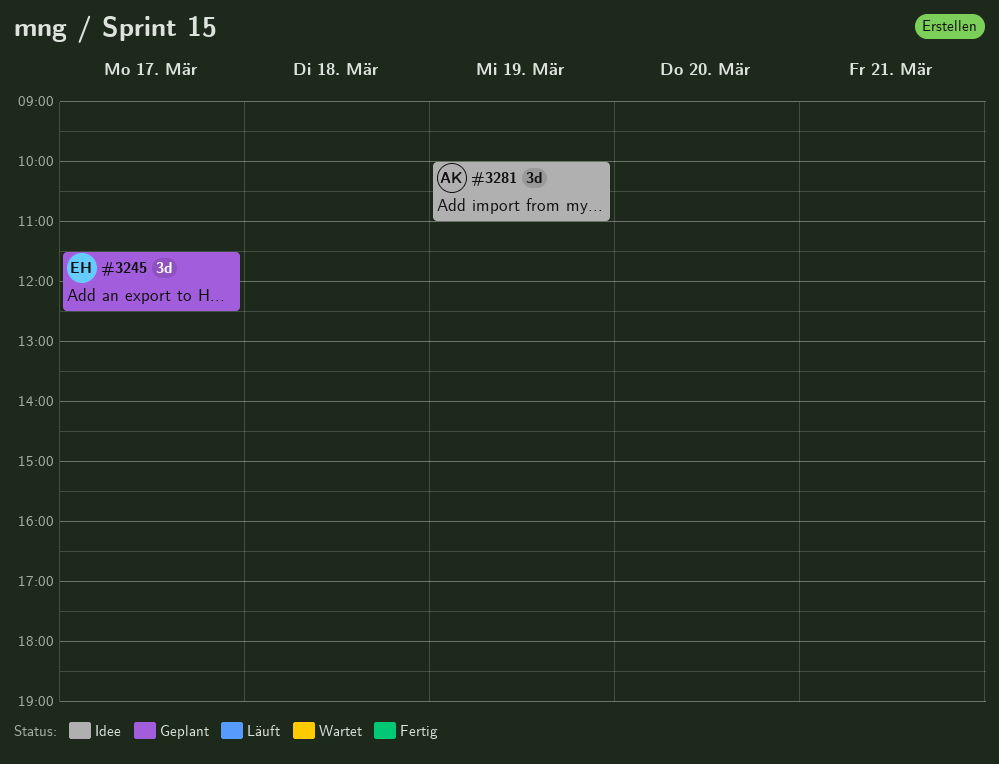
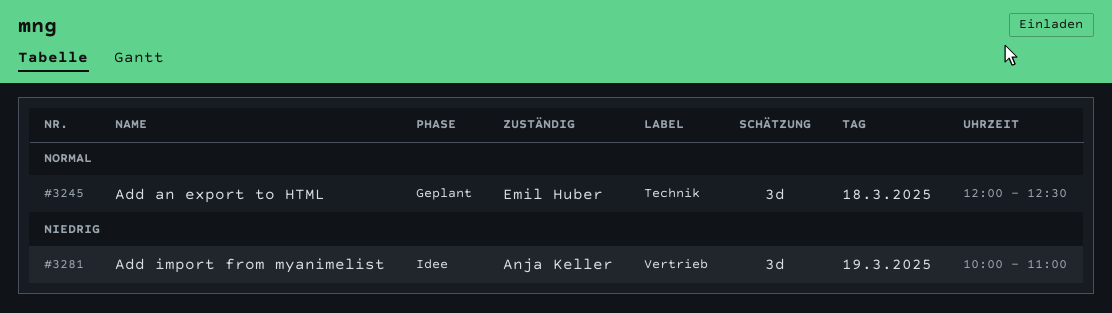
#3245, day: Mar 17 -> Mar 18
#3245, begins: 11:30 -> 12:00

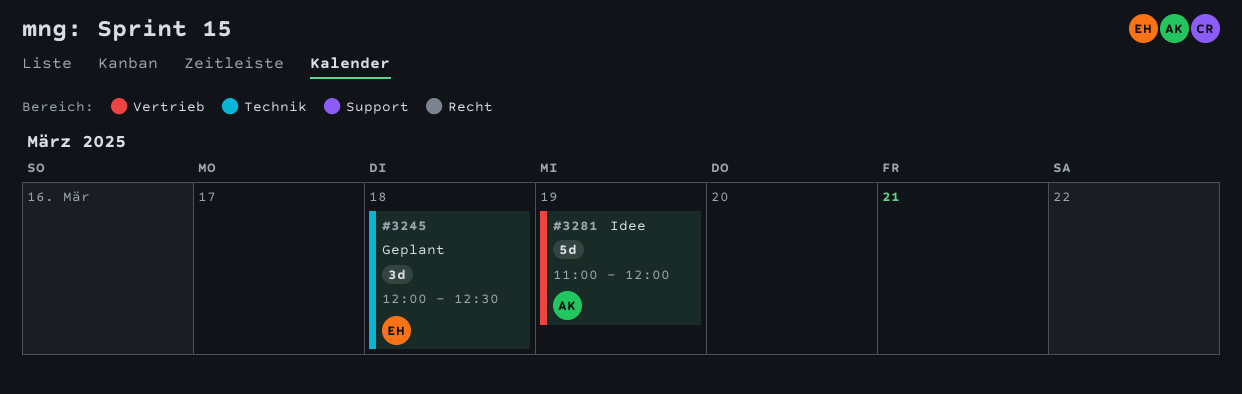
#3281, estimate: 3d -> 5d
#3281, begins: 10:00 -> 11:00
#3281, ends: 11:00 -> 12:00

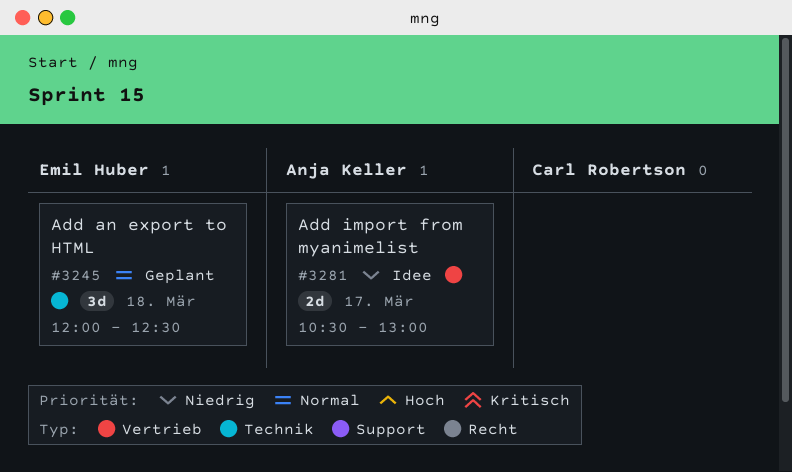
#3281, estimate: 5d -> 2d
#3281, day: Mar 19 -> Mar 17
#3281, begins: 11:00 -> 10:30
#3281, ends: 12:00 -> 13:00

